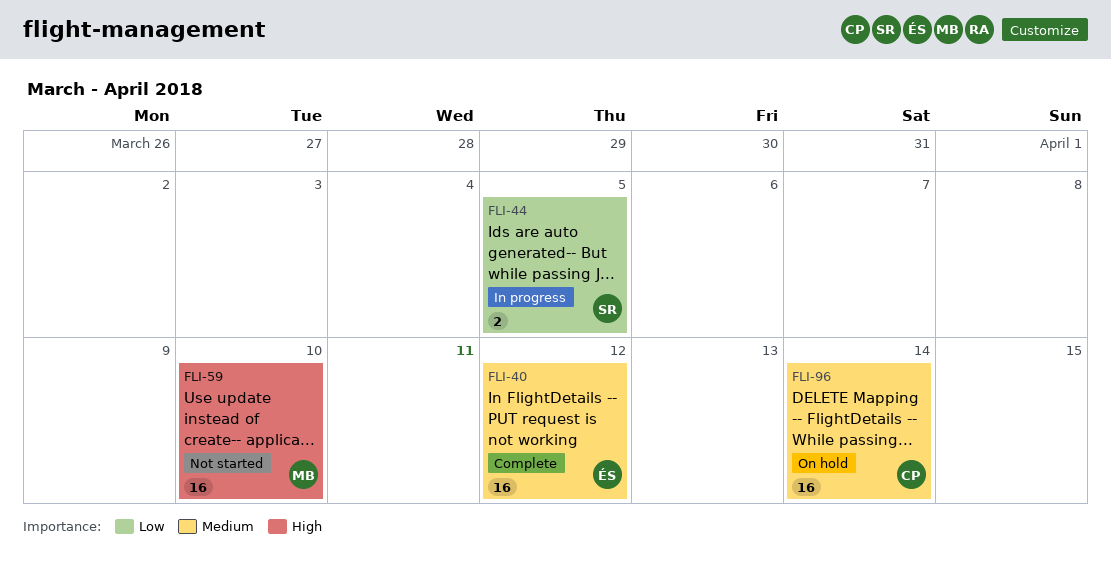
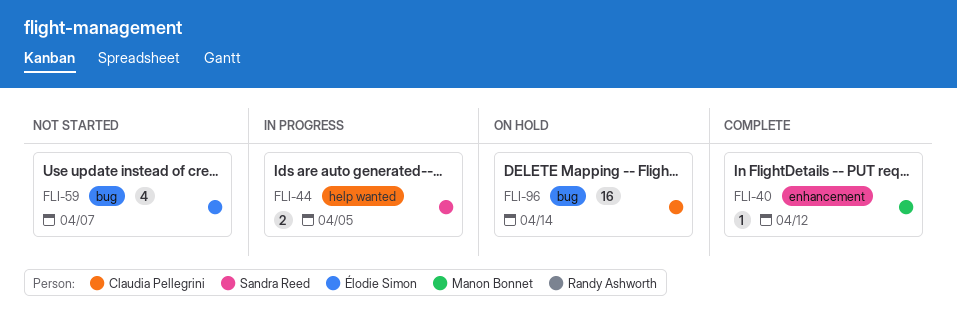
FLI-40, owner: Élodie Simon -> Manon Bonnet
FLI-40, estimate: 16 -> 1
FLI-59, owner: Manon Bonnet -> Élodie Simon
FLI-59, estimate: 16 -> 4
FLI-59, due: Apr 10 -> Apr 7

